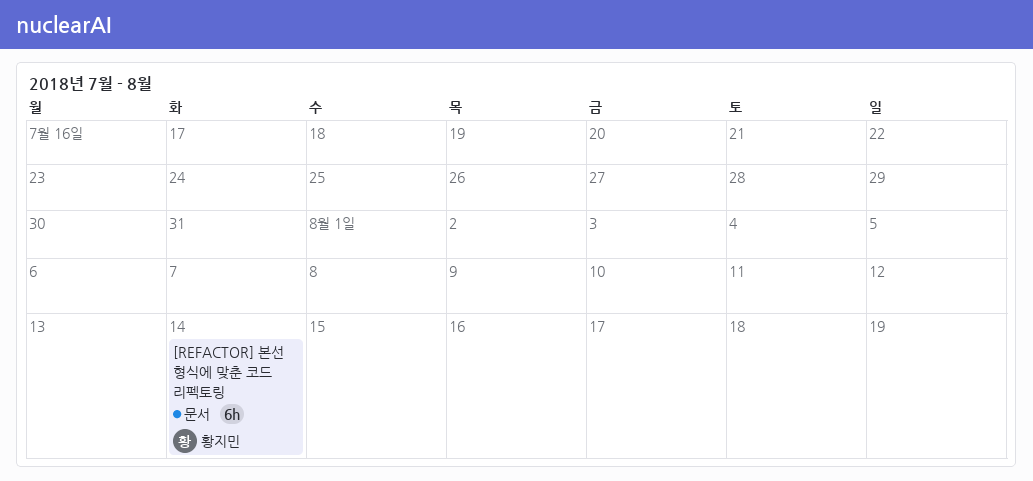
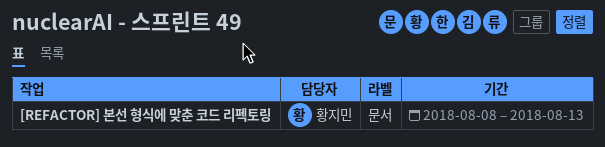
[REFACTOR] 본선 형식에 맞춘 코드 리펙토링, due: Aug 14 -> Aug 13

